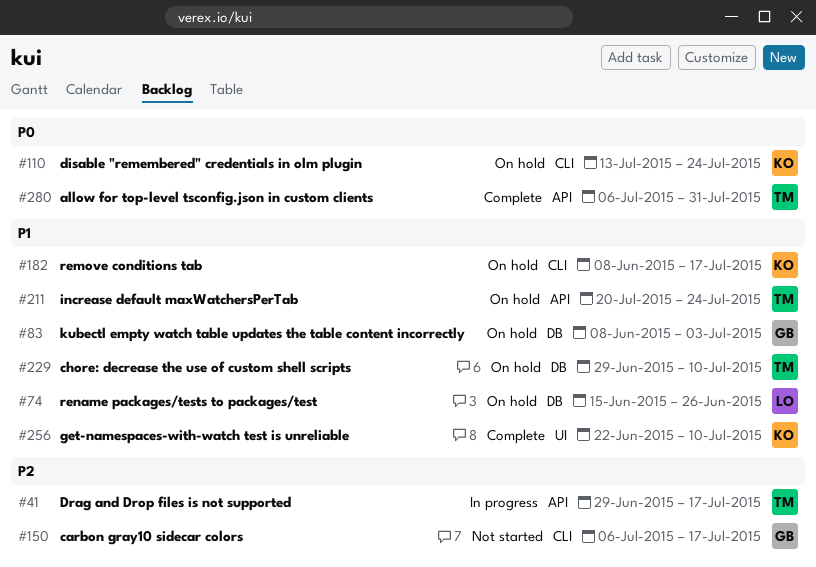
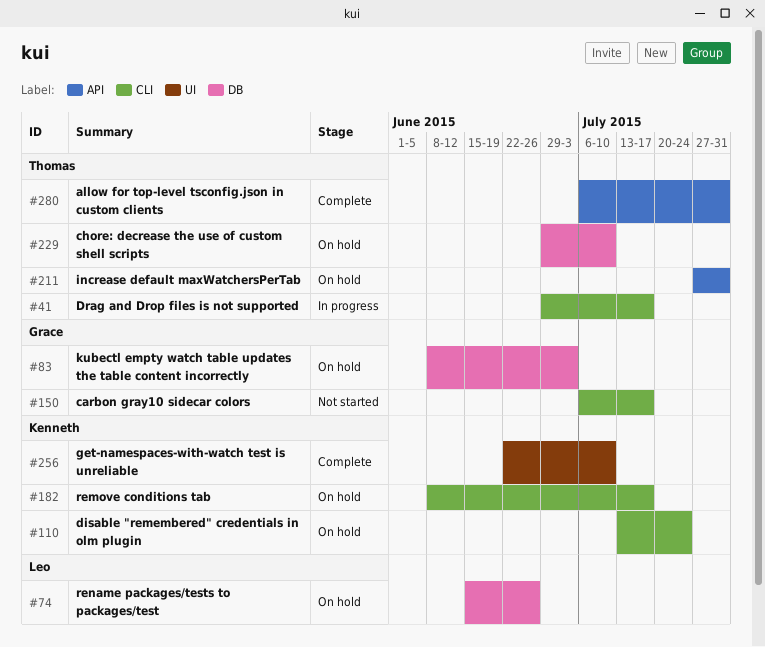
#41, label: API -> CLI
#211, start: Jul 20 -> Jul 27
#211, due: Jul 24 -> Jul 31

